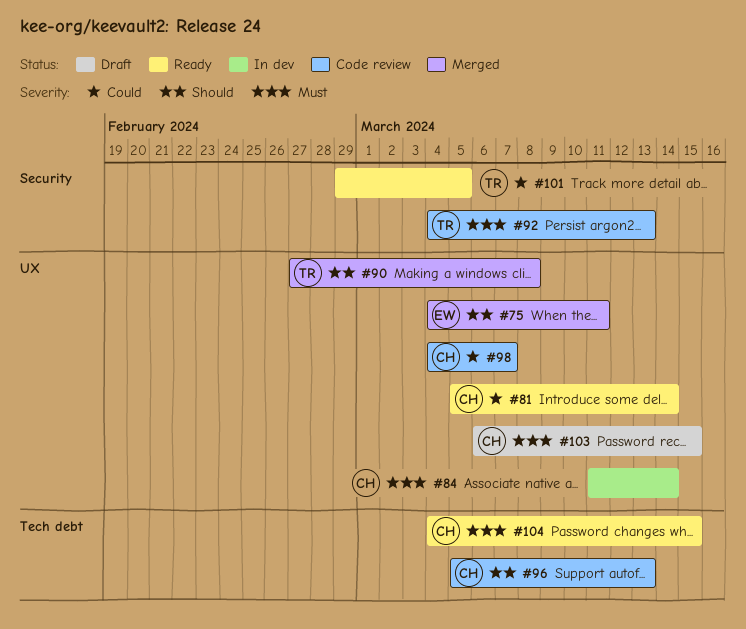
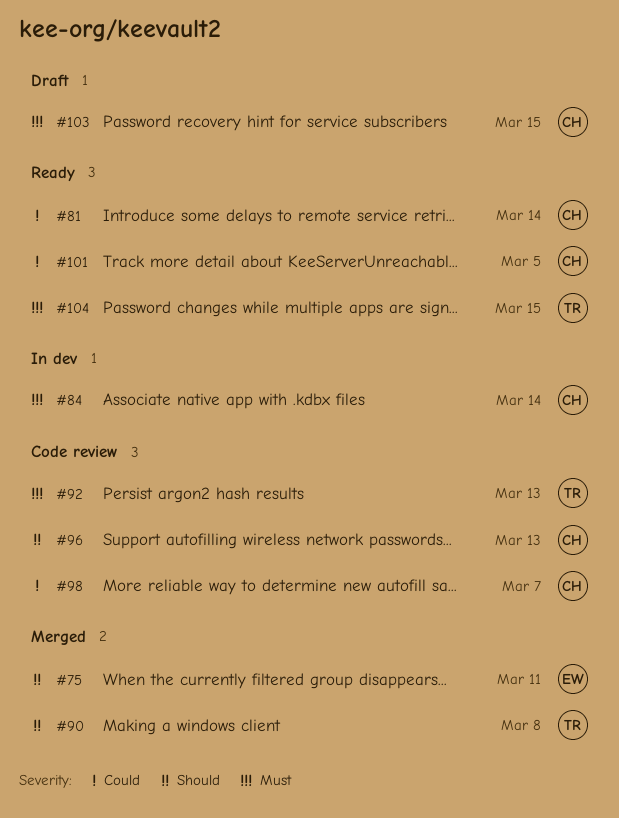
#101, owner: TR -> CH
#104, owner: CH -> TR

